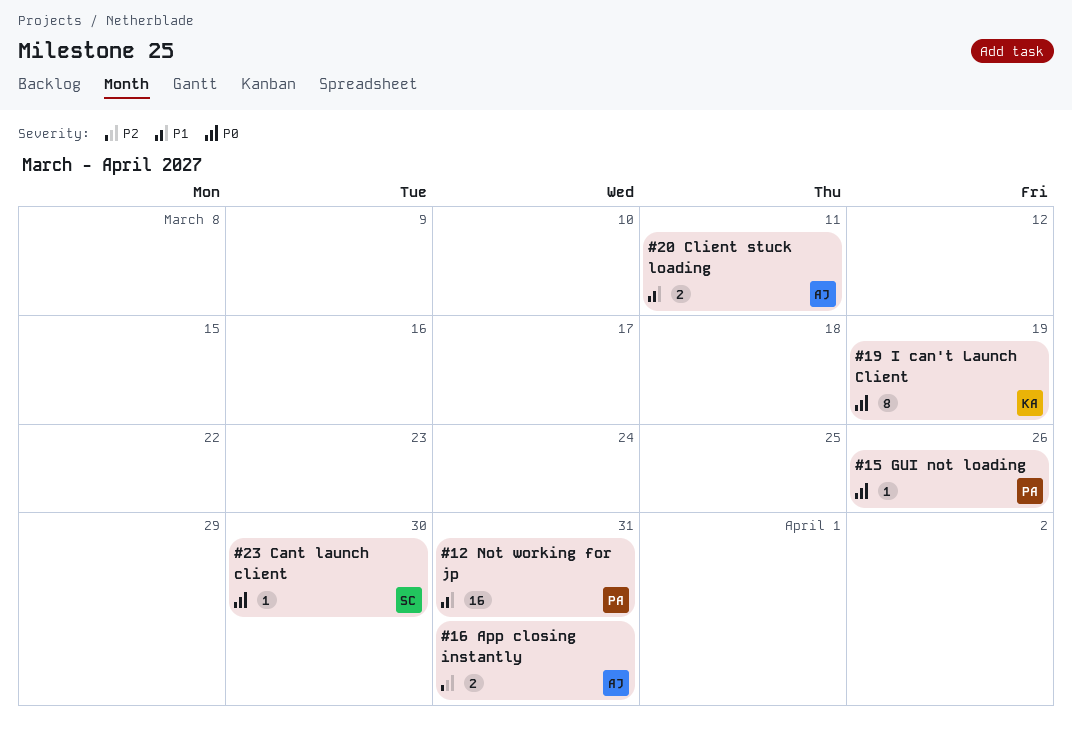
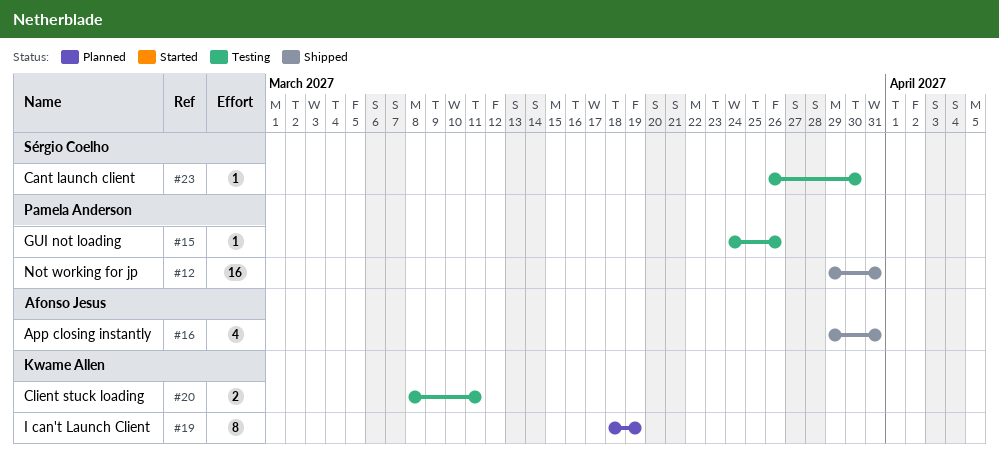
#16, estimate: 2 -> 4
#20, owner: Afonso Jesus -> Kwame Allen

